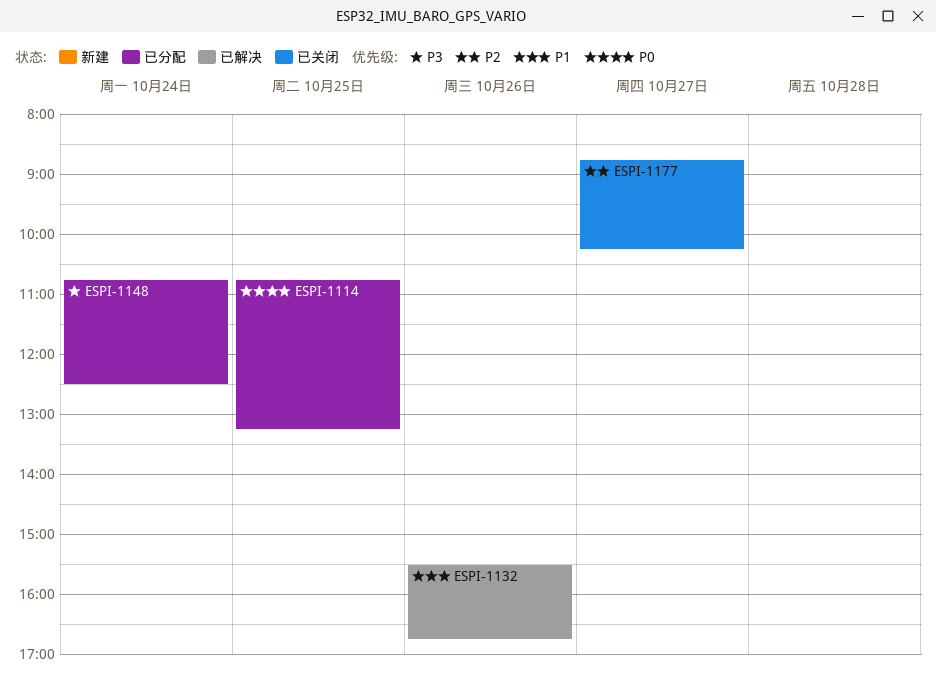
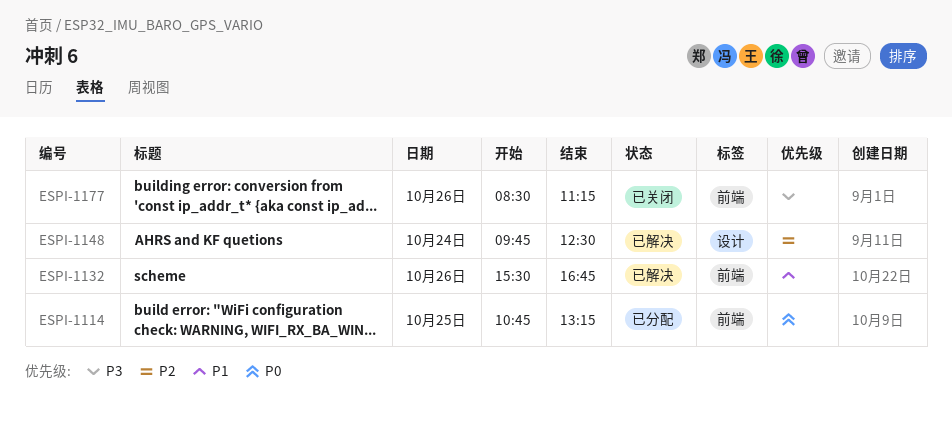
ESPI-1148, status: 已分配 -> 已解决
ESPI-1148, priority: P3 -> P2
ESPI-1148, begins: 10:45 -> 09:45
ESPI-1177, priority: P2 -> P3
ESPI-1177, day: Oct 27 -> Oct 26
ESPI-1177, begins: 08:45 -> 08:30
ESPI-1177, ends: 10:15 -> 11:15

